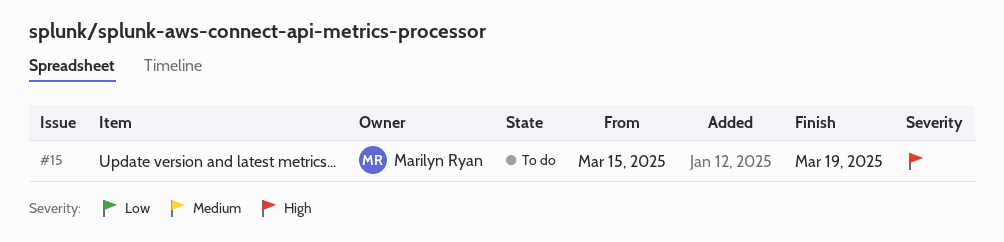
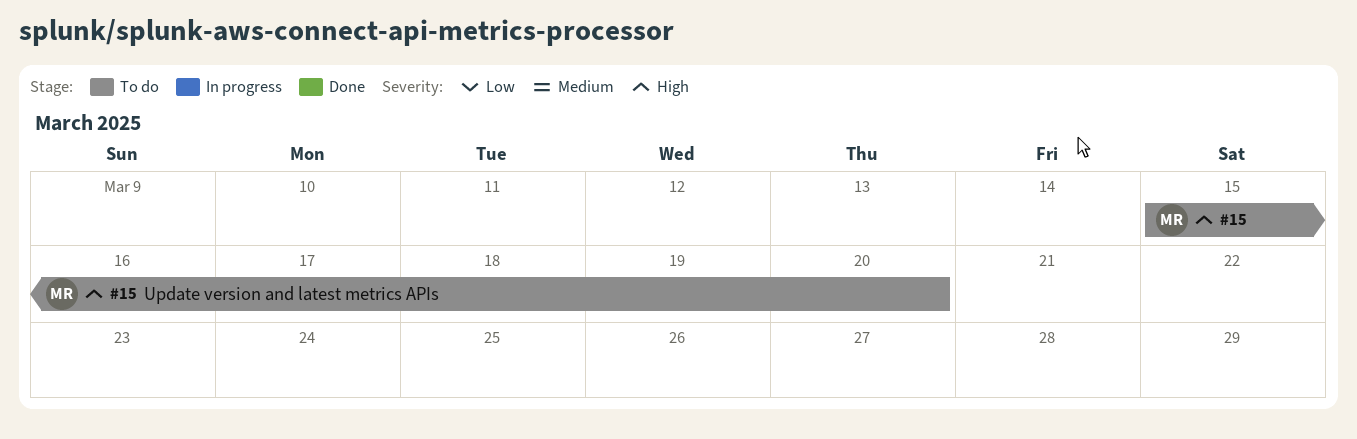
#15, due: Mar 19 -> Mar 20

